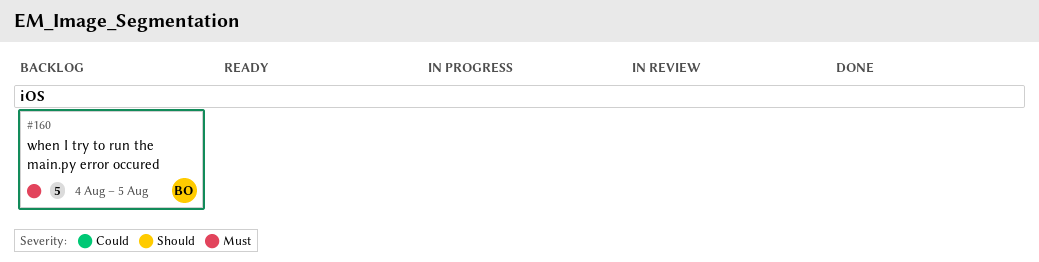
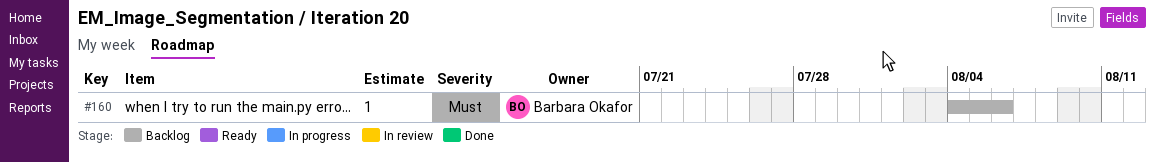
#160, estimate: 5 -> 1
#160, due: Aug 5 -> Aug 6

